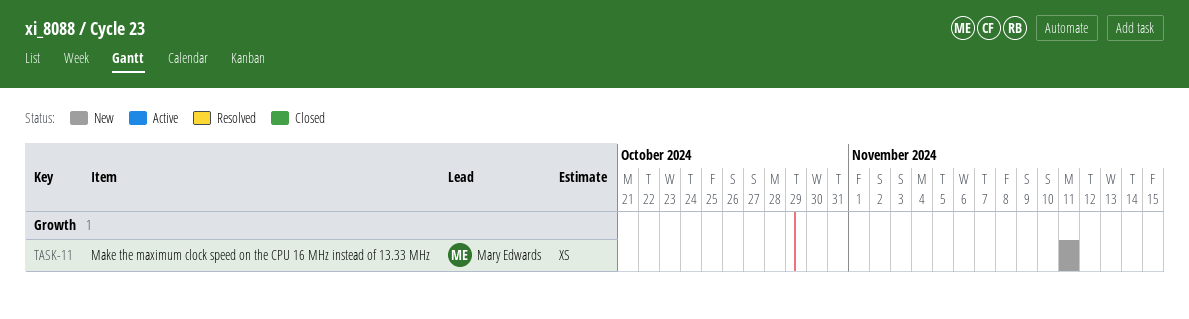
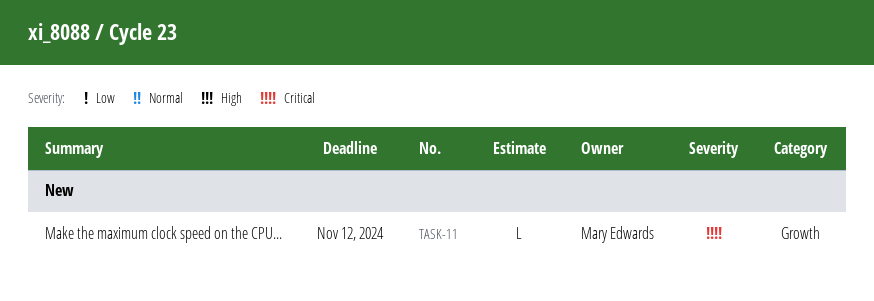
TASK-11, estimate: XS -> L
TASK-11, due: Nov 11 -> Nov 12

